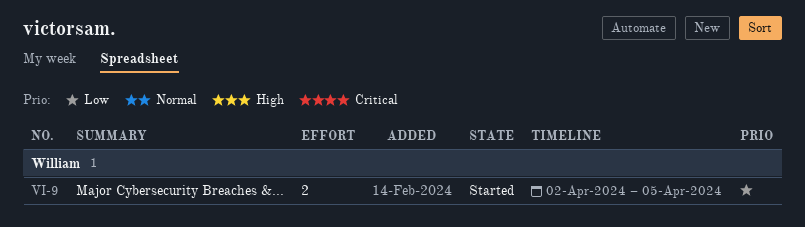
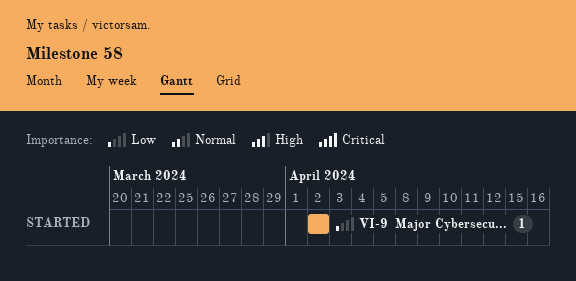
VI-9, estimate: 2 -> 1
VI-9, due: Apr 5 -> Apr 2

